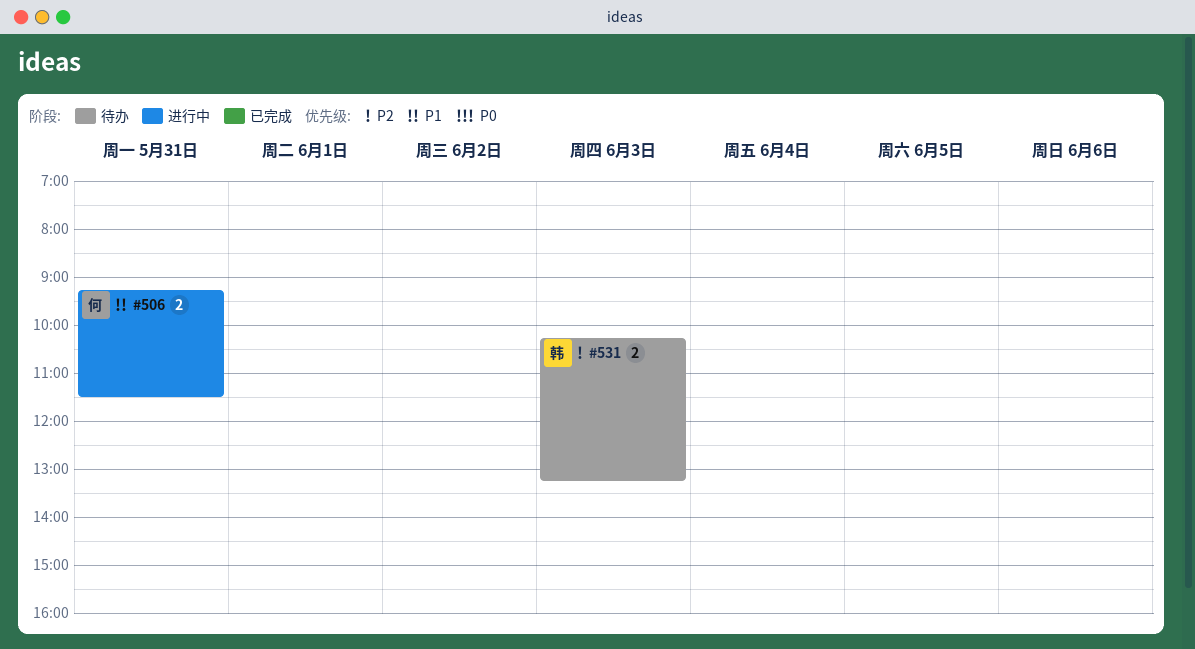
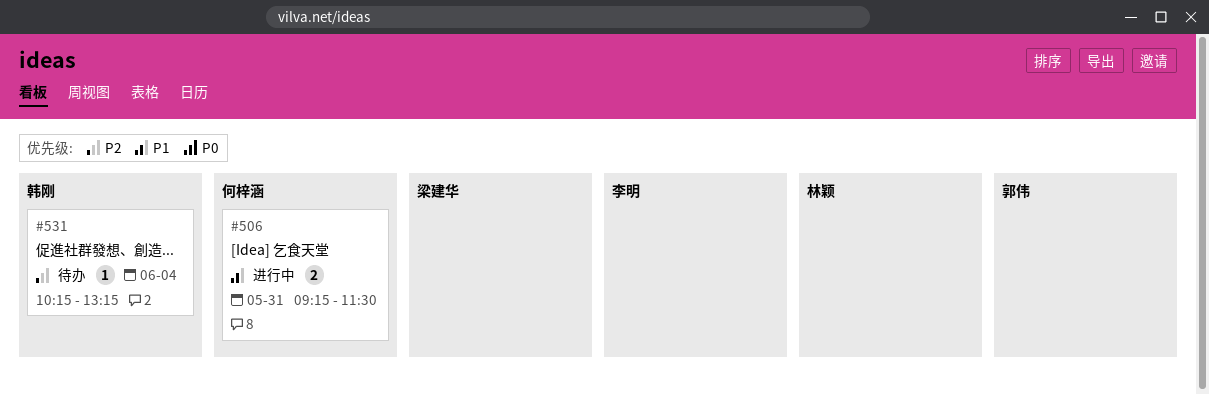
#531, estimate: 2 -> 1
#531, day: Jun 3 -> Jun 4

